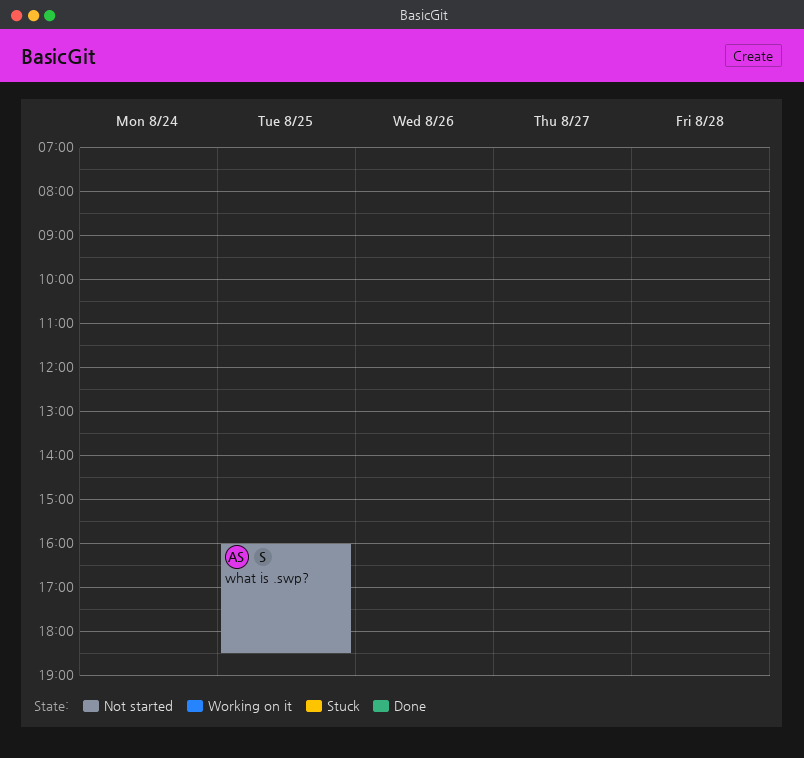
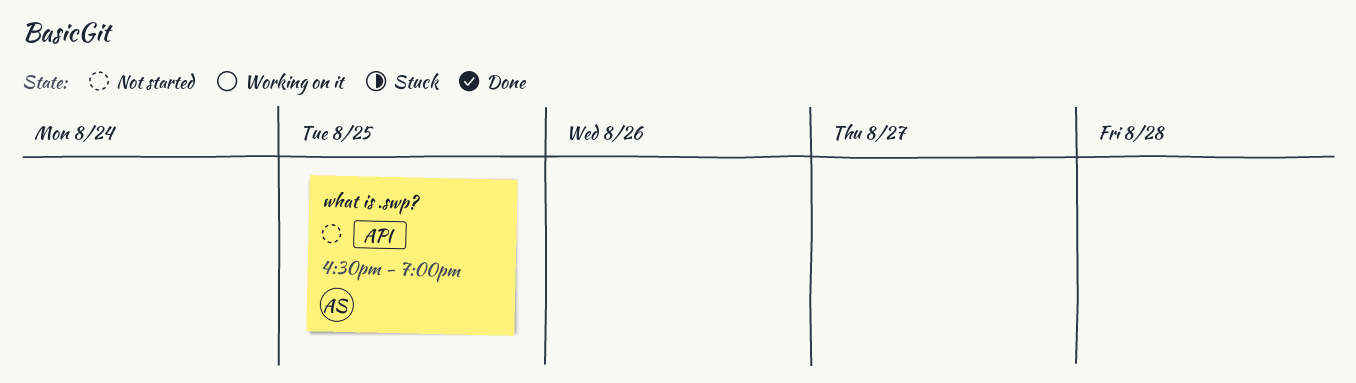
what is .swp?, begins: 16:00 -> 16:30
what is .swp?, ends: 18:30 -> 19:00

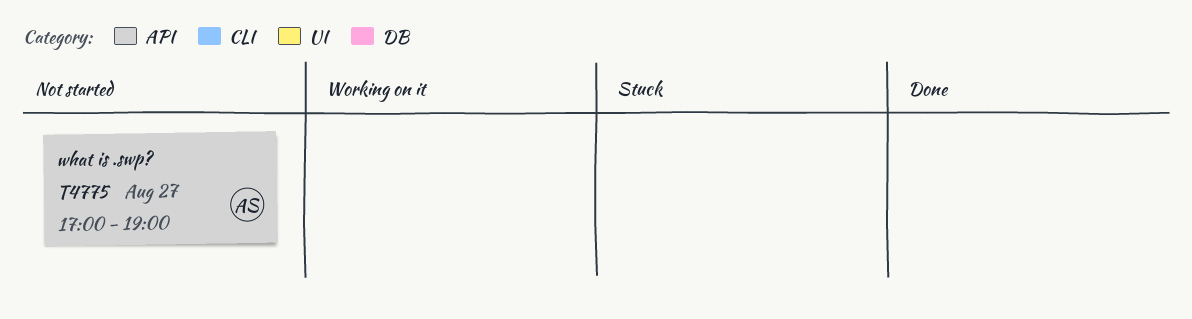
what is .swp?, day: Aug 25 -> Aug 27
what is .swp?, begins: 16:30 -> 17:00

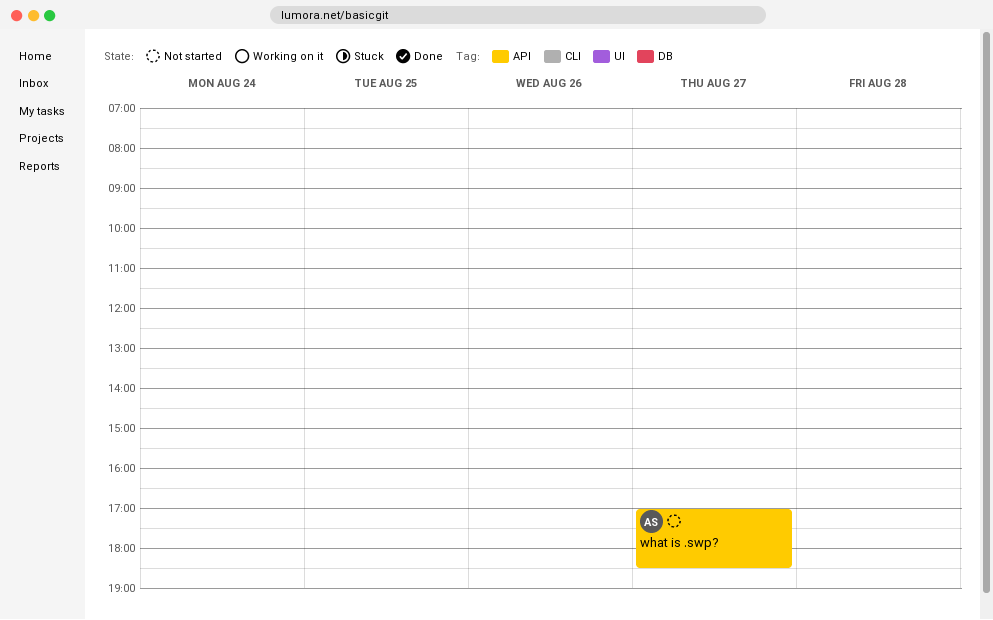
what is .swp?, ends: 19:00 -> 18:30

